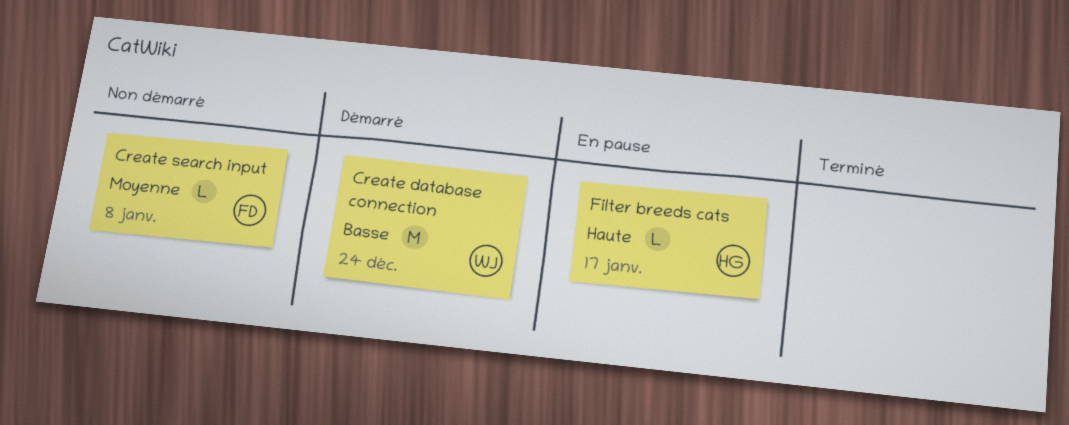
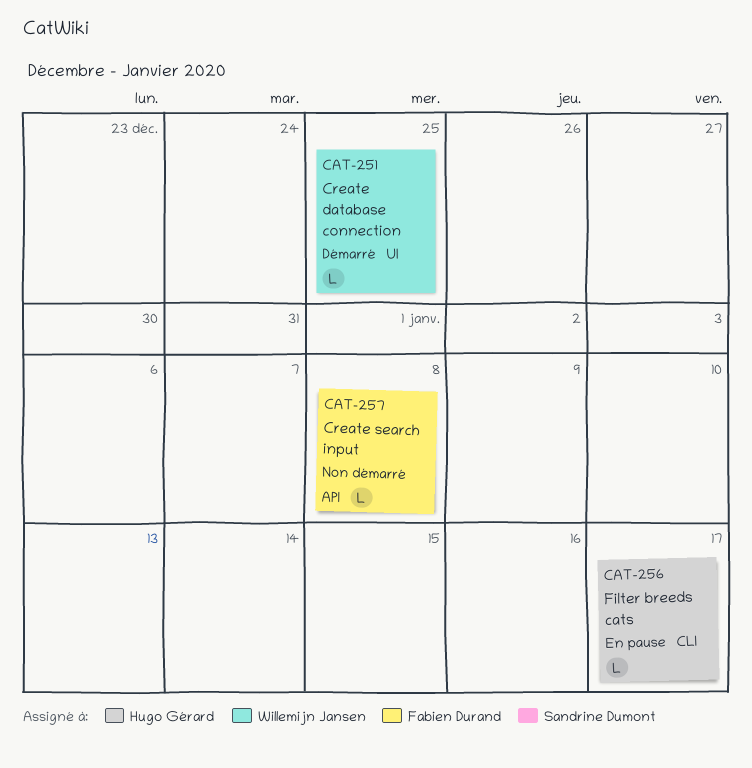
Create database connection, estimate: M -> L
Create database connection, due: Dec 24 -> Dec 25

